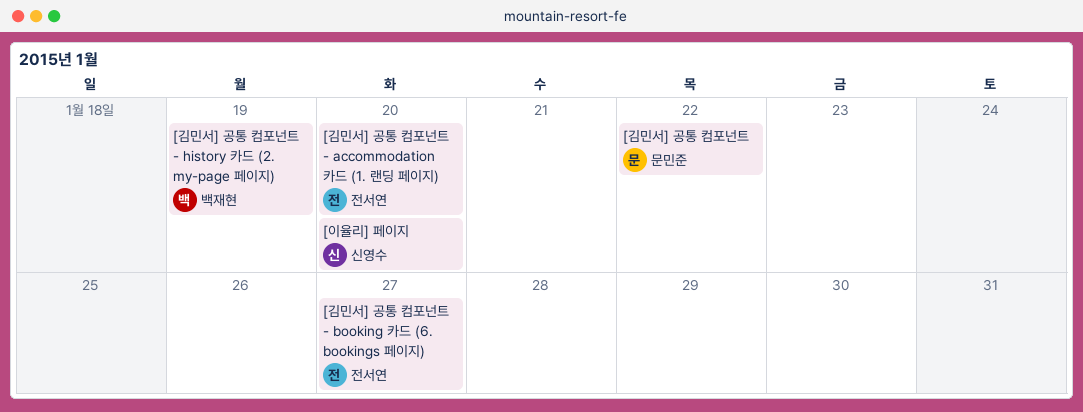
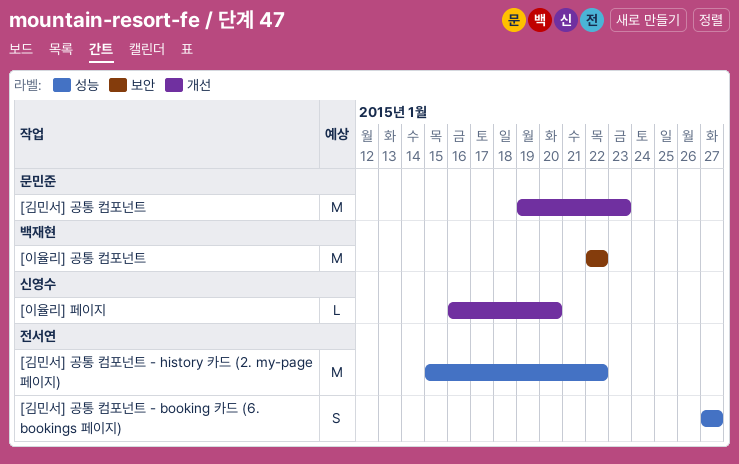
[김민서] 공통 컴포넌트, due: Jan 22 -> Jan 23
[김민서] 공통 컴포넌트 - accommodation 카드 (1. 랜딩 페이지): present -> none
[김민서] 공통 컴포넌트 - history 카드 (2. my-page 페이지), owner: 백재현 -> 전서연
[김민서] 공통 컴포넌트 - history 카드 (2. my-page 페이지), due: Jan 19 -> Jan 22
[이율리] 공통 컴포넌트: none -> present

